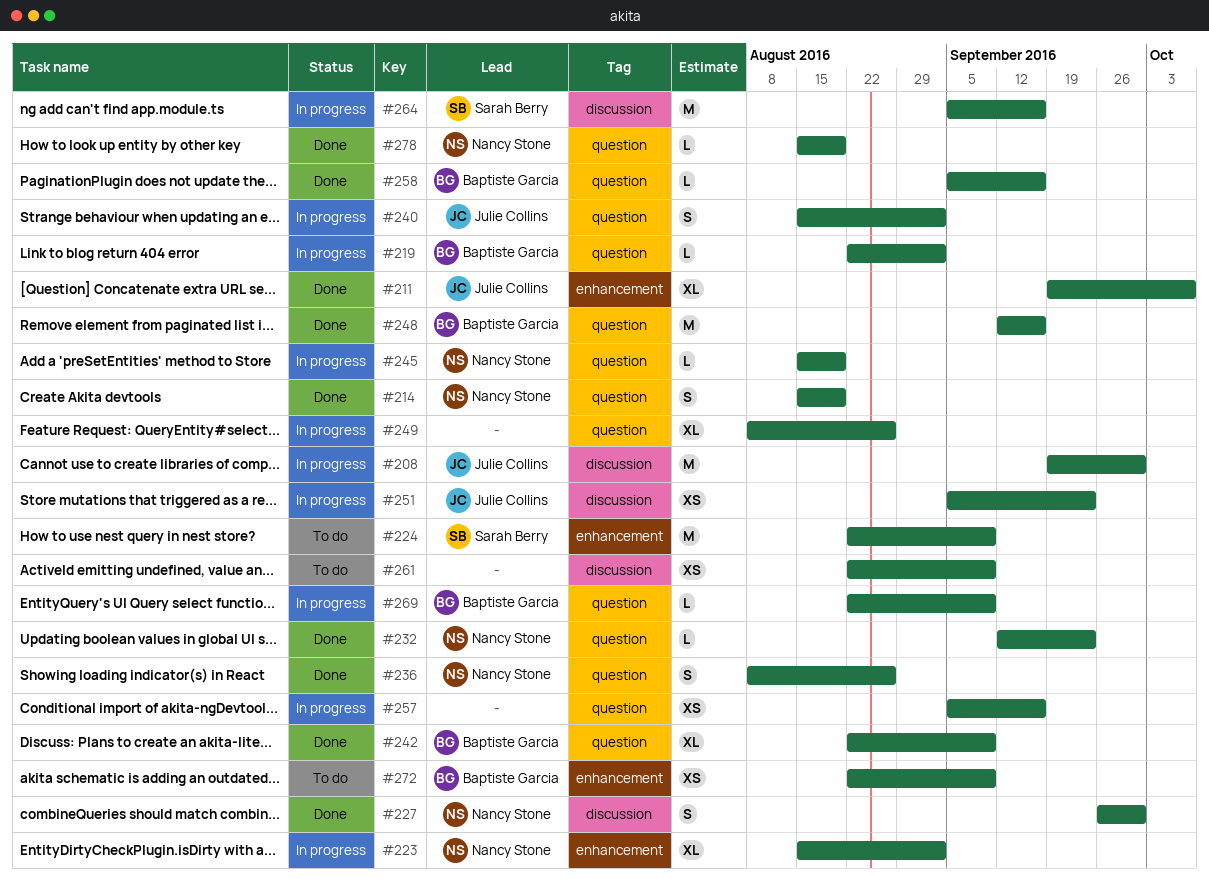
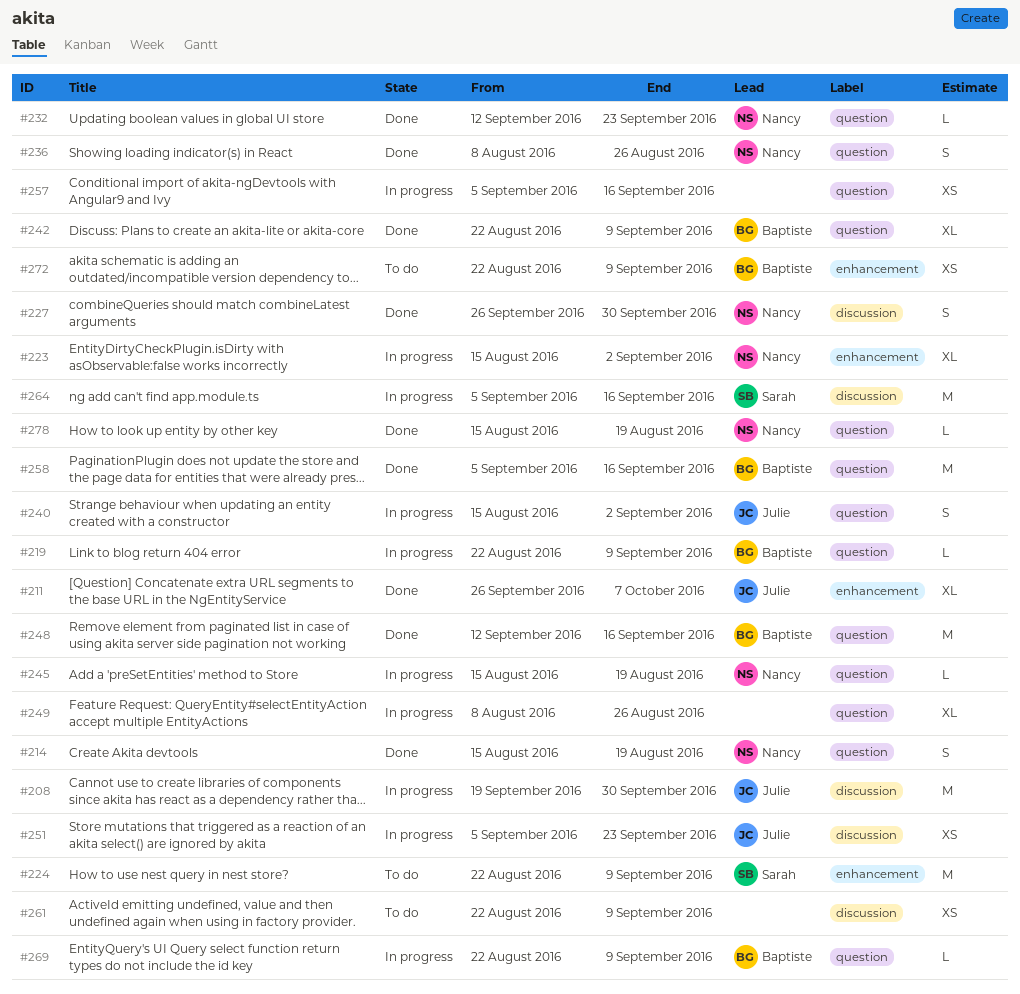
#211, start: Sep 19 -> Sep 26
#219, due: Sep 2 -> Sep 9
#258, estimate: L -> M

